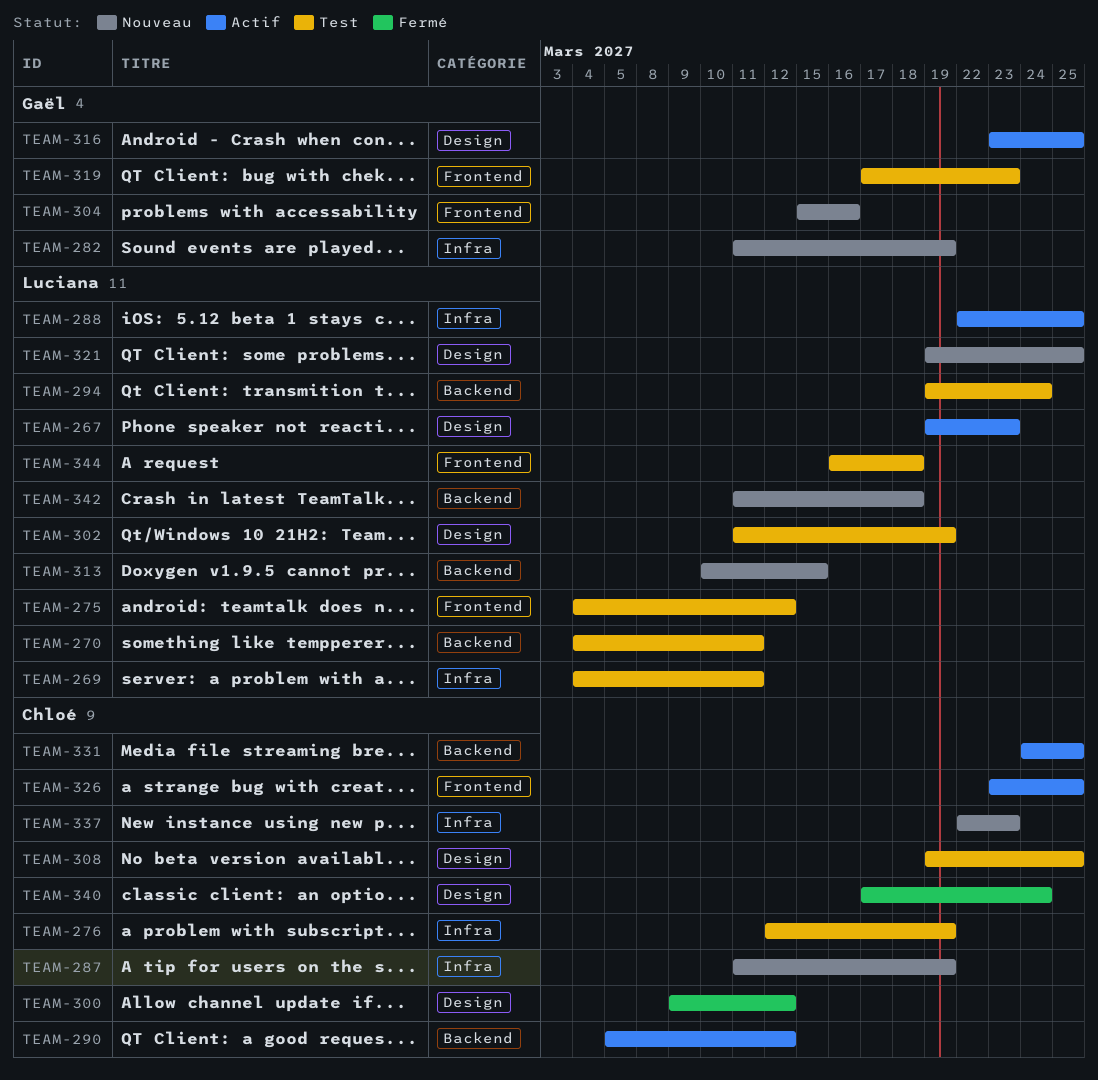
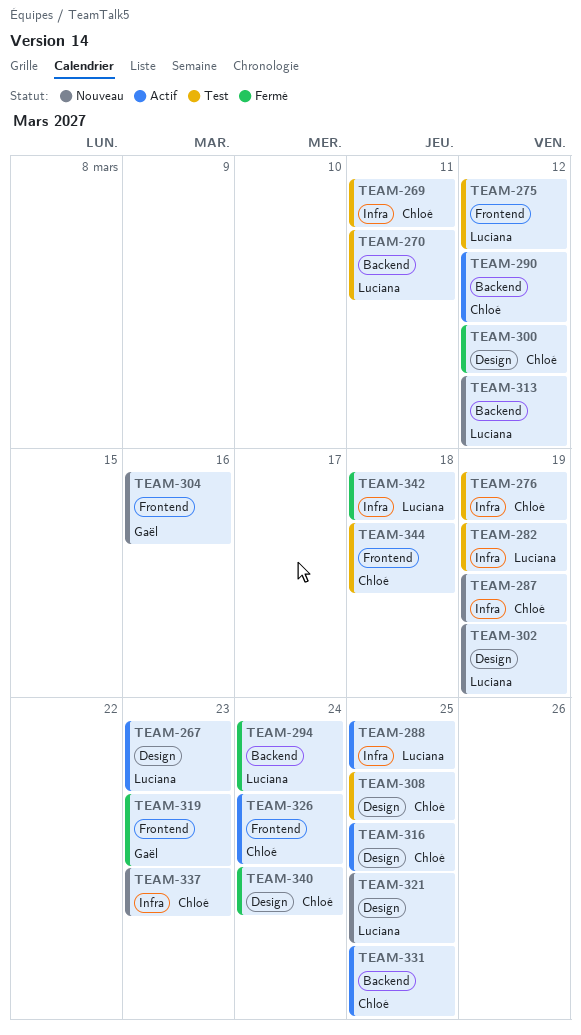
TEAM-269, owner: Luciana -> Chloé
TEAM-282, status: Nouveau -> Test
TEAM-282, owner: Gaël -> Luciana
TEAM-294, status: Test -> Fermé
TEAM-302, status: Test -> Nouveau
TEAM-313, due: Mar 15 -> Mar 12
TEAM-316, owner: Gaël -> Chloé
TEAM-319, status: Test -> Fermé
TEAM-326, due: Mar 25 -> Mar 24
TEAM-342, status: Nouveau -> Fermé
TEAM-342, label: Backend -> Infra
TEAM-344, owner: Luciana -> Chloé

